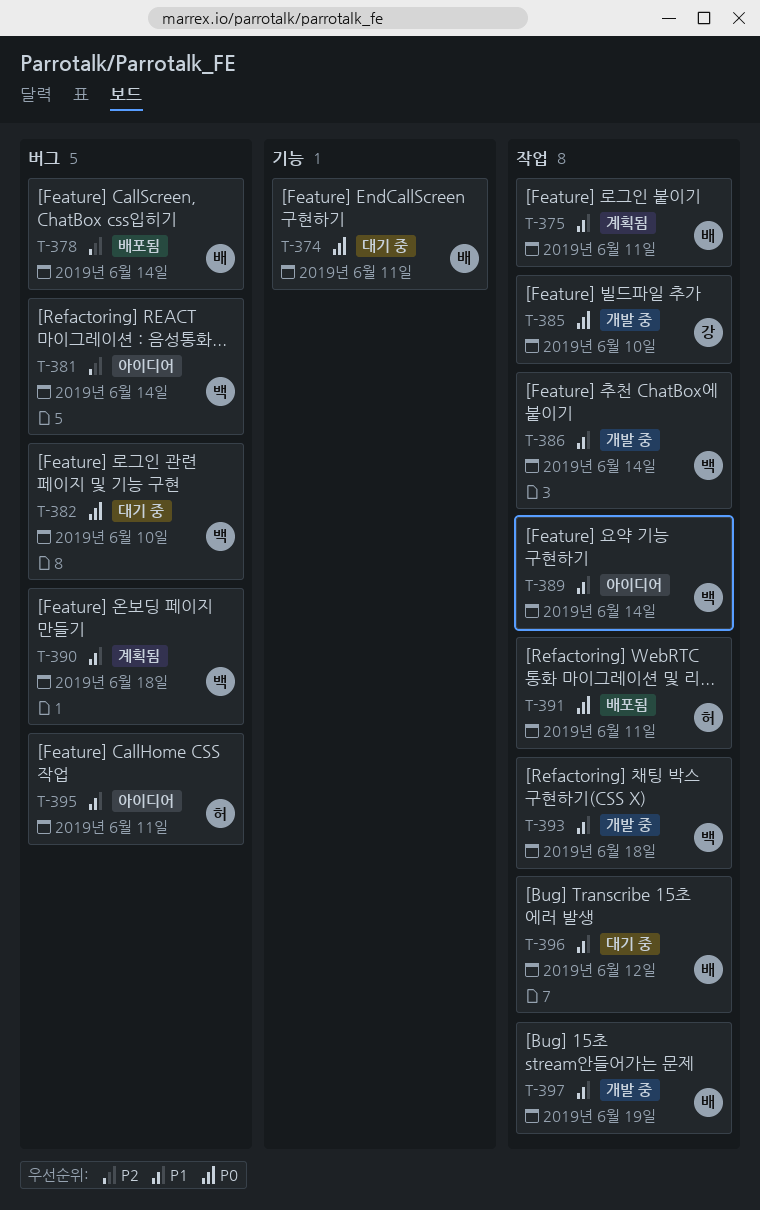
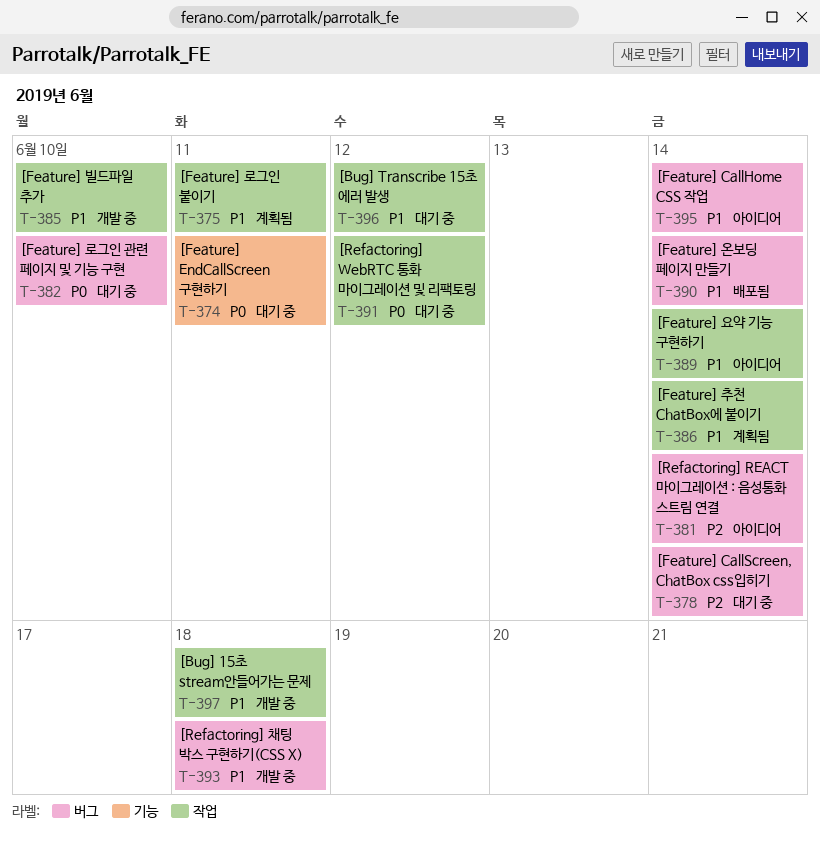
T-378, status: 배포됨 -> 대기 중
T-385, priority: P0 -> P1
T-386, status: 개발 중 -> 계획됨
T-390, status: 계획됨 -> 배포됨
T-390, due: Jun 18 -> Jun 14
T-391, status: 배포됨 -> 대기 중
T-391, due: Jun 11 -> Jun 12
T-393, label: 작업 -> 버그
T-395, due: Jun 11 -> Jun 14
T-397, due: Jun 19 -> Jun 18

